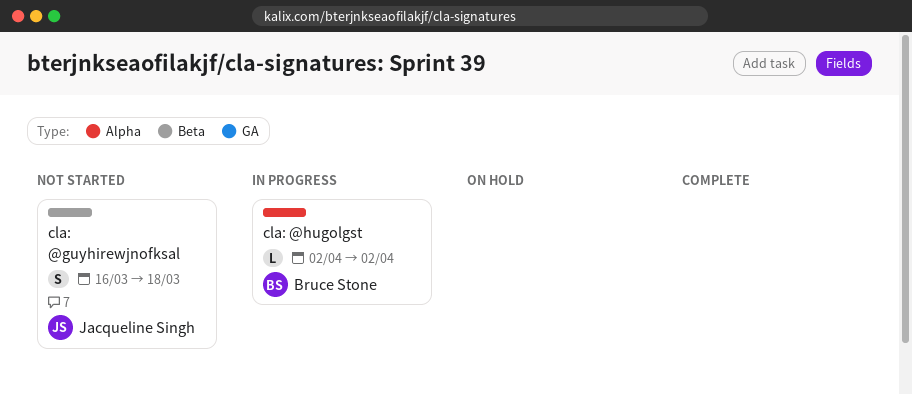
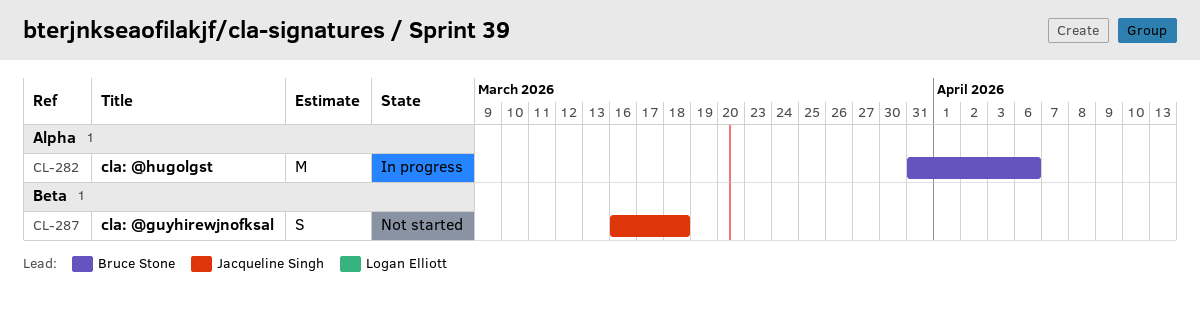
cla: @hugolgst, estimate: L -> M
cla: @hugolgst, start: Apr 2 -> Mar 31
cla: @hugolgst, due: Apr 2 -> Apr 6

